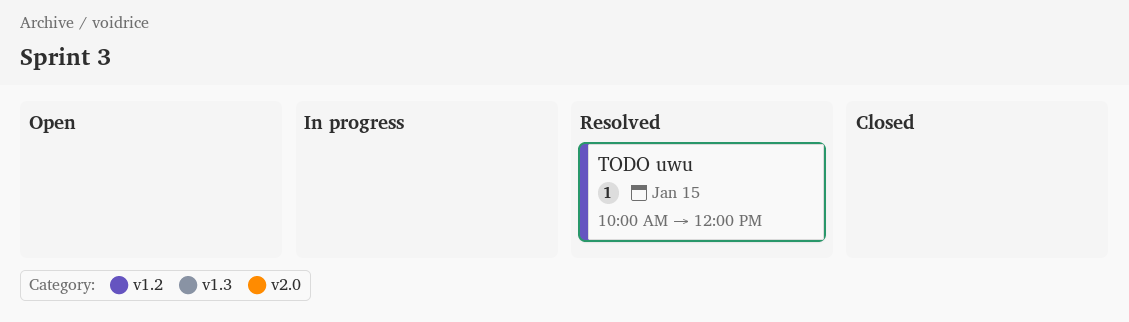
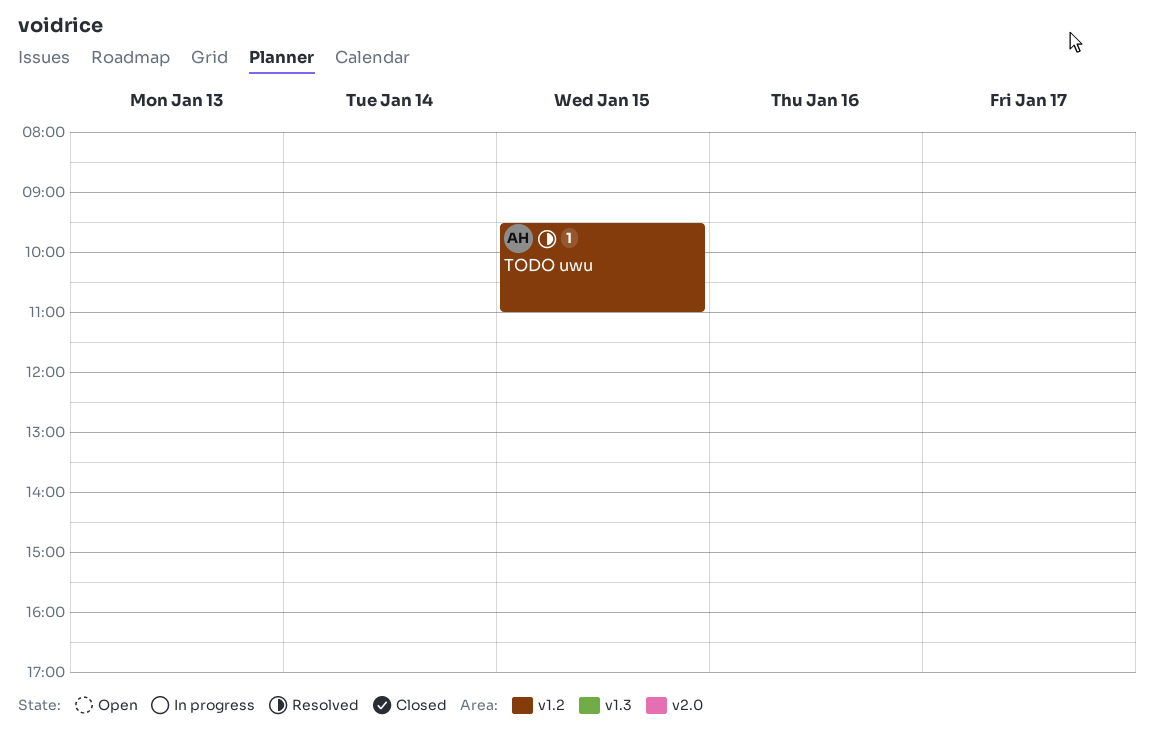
TODO uwu, begins: 10:00 -> 09:30
TODO uwu, ends: 12:00 -> 11:00

